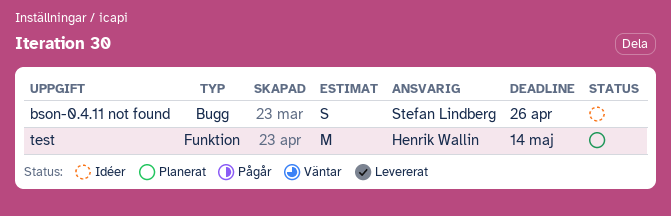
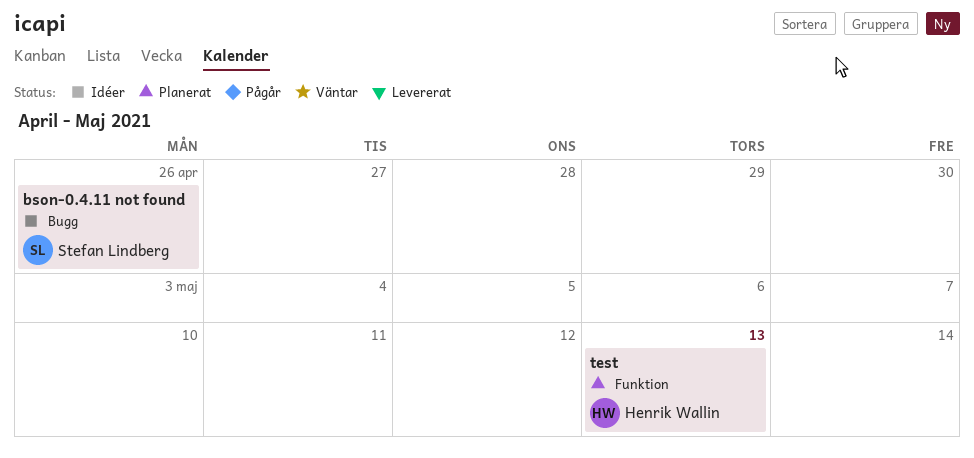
test, due: May 14 -> May 13

